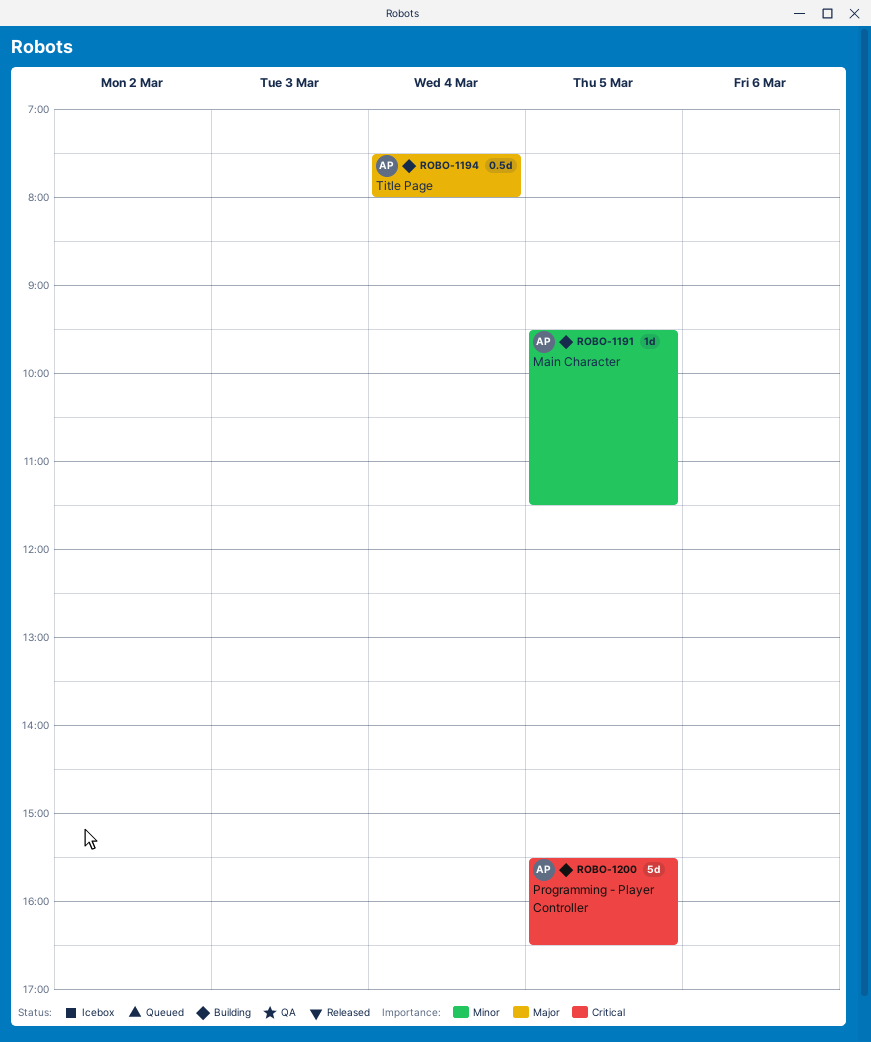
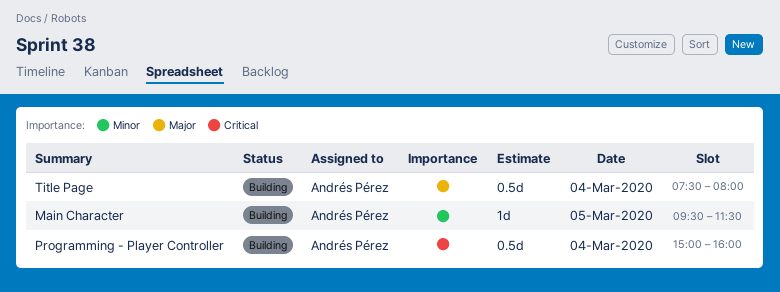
Programming - Player Controller, estimate: 5d -> 0.5d
Programming - Player Controller, day: Mar 5 -> Mar 4
Programming - Player Controller, begins: 15:30 -> 15:00
Programming - Player Controller, ends: 16:30 -> 16:00

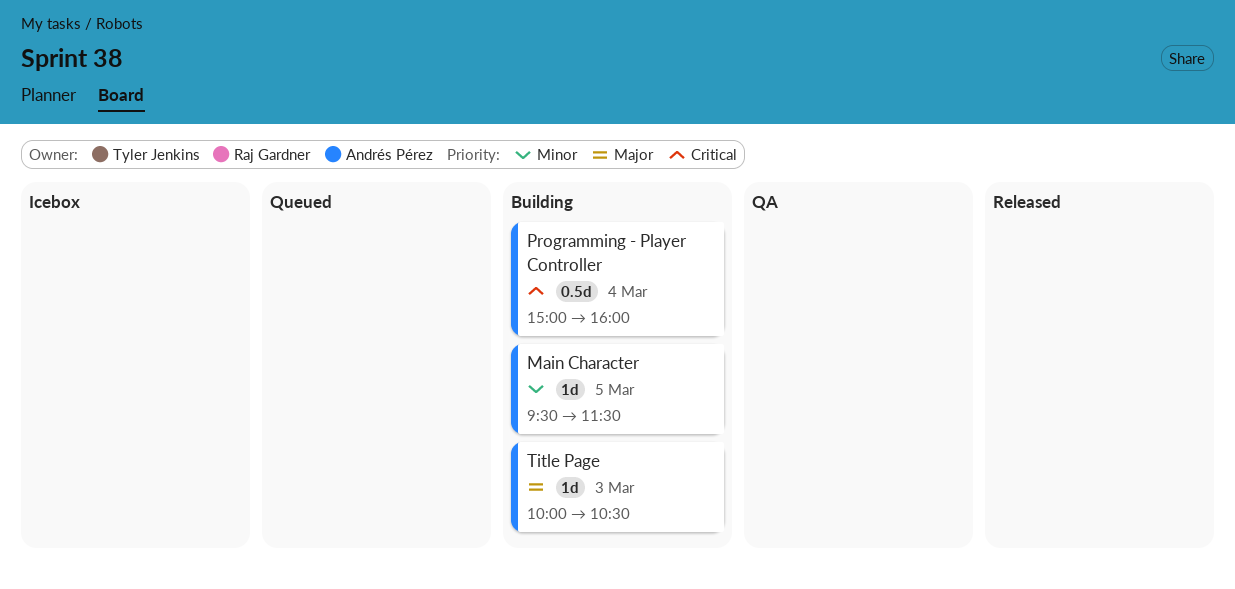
Title Page, estimate: 0.5d -> 1d
Title Page, day: Mar 4 -> Mar 3
Title Page, begins: 07:30 -> 10:00
Title Page, ends: 08:00 -> 10:30

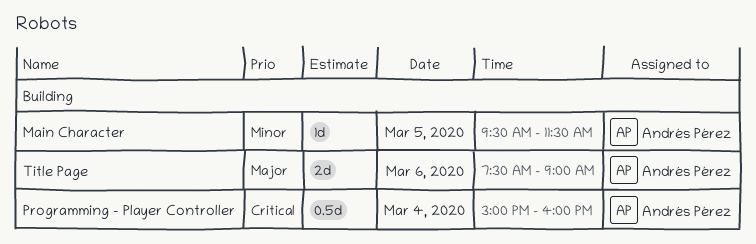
Title Page, estimate: 1d -> 2d
Title Page, day: Mar 3 -> Mar 6
Title Page, begins: 10:00 -> 07:30
Title Page, ends: 10:30 -> 09:00

